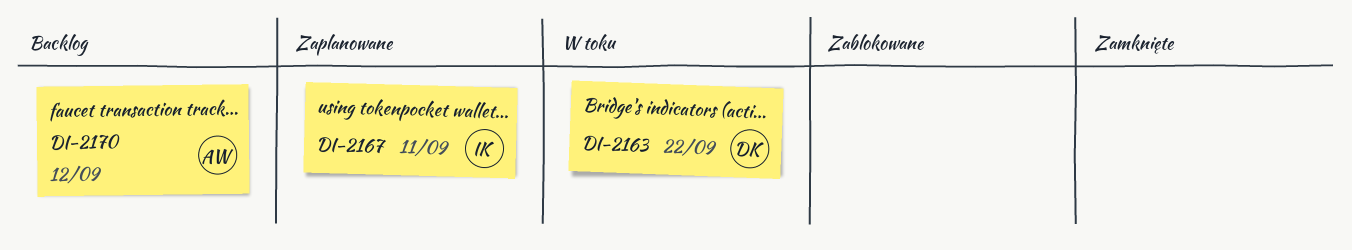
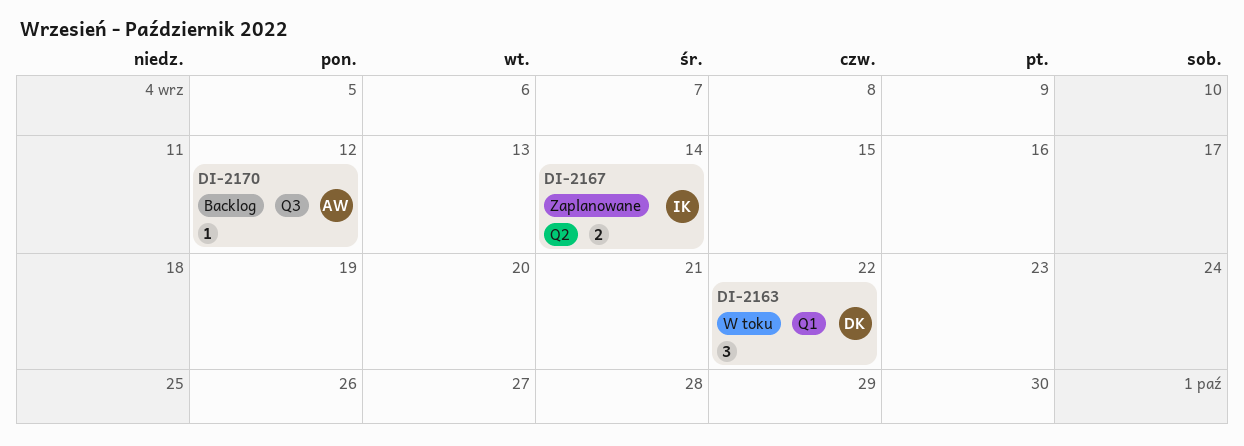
DI-2167, due: Sep 11 -> Sep 14

